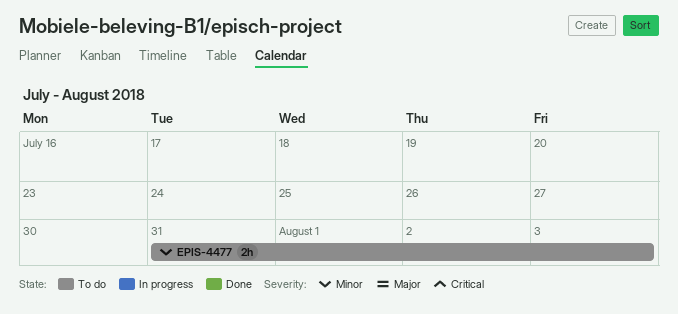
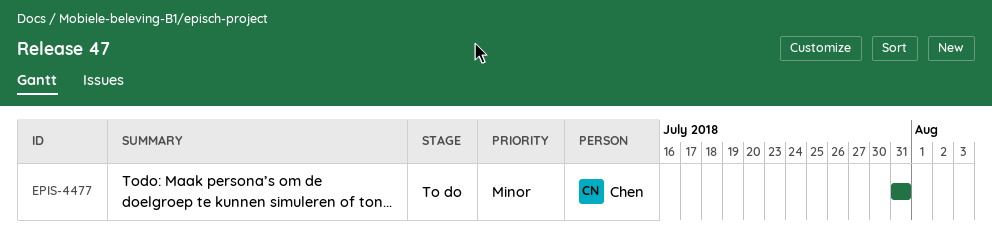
EPIS-4477, due: Aug 3 -> Jul 31

